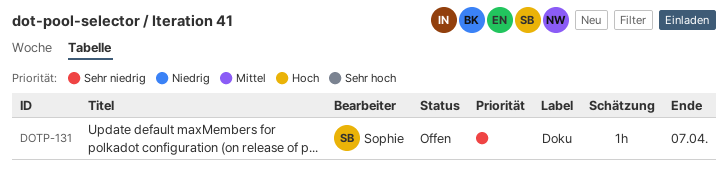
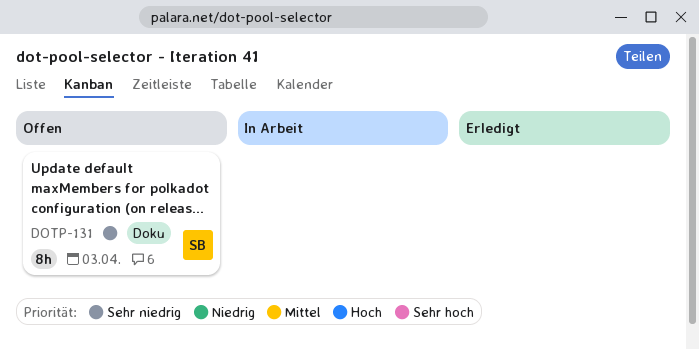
DOTP-131, estimate: 1h -> 8h
DOTP-131, due: Apr 7 -> Apr 3

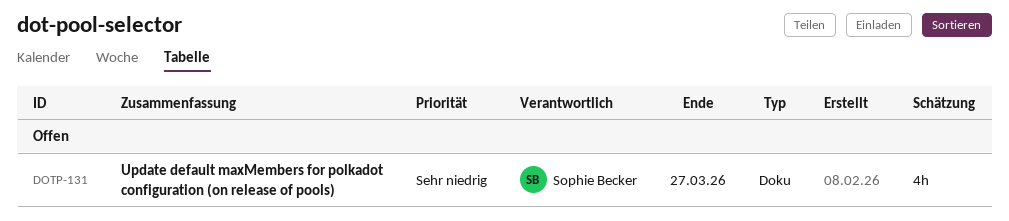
DOTP-131, estimate: 8h -> 4h
DOTP-131, due: Apr 3 -> Mar 27

